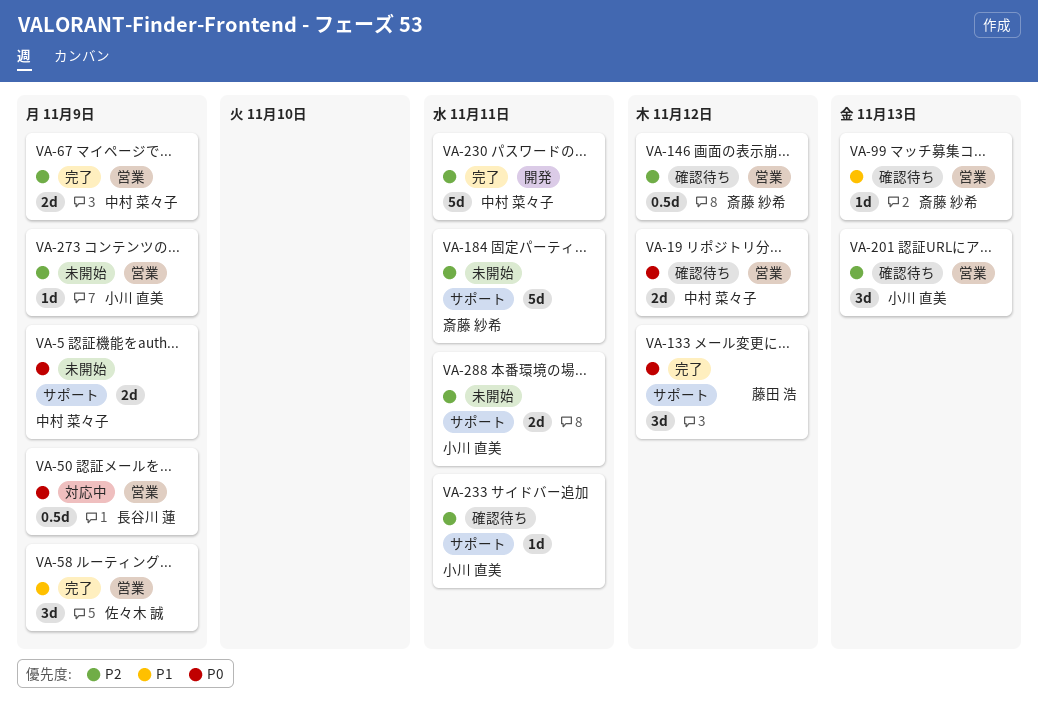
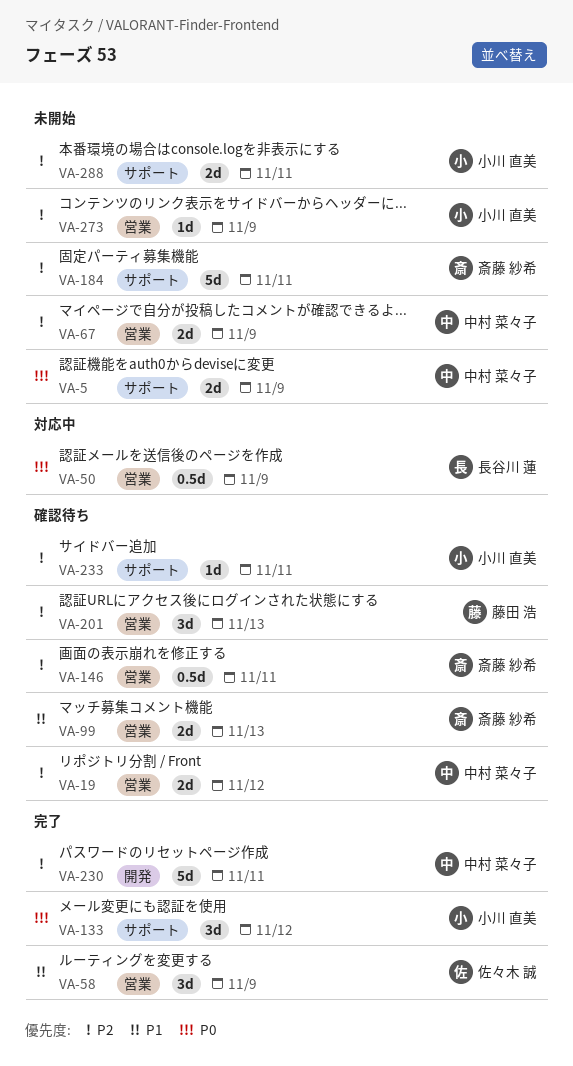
VA-19, priority: P0 -> P2
VA-67, status: 完了 -> 未開始
VA-99, estimate: 1d -> 2d
VA-133, owner: 藤田 浩 -> 小川 直美
VA-146, due: Nov 12 -> Nov 11
VA-201, owner: 小川 直美 -> 藤田 浩

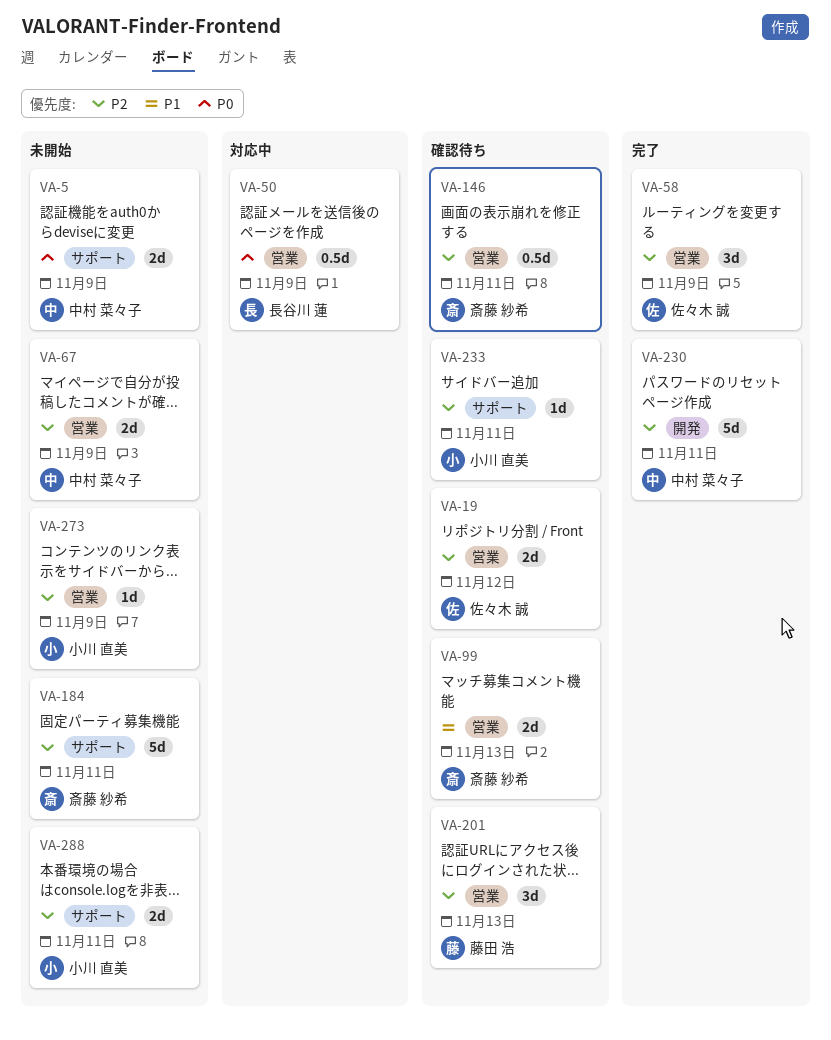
VA-19, owner: 中村 菜々子 -> 佐々木 誠
VA-58, priority: P1 -> P2
VA-133: present -> none

